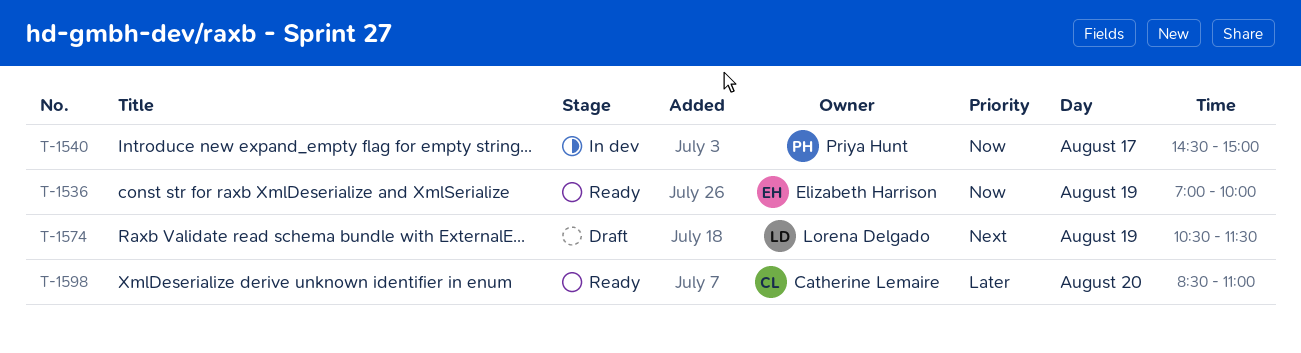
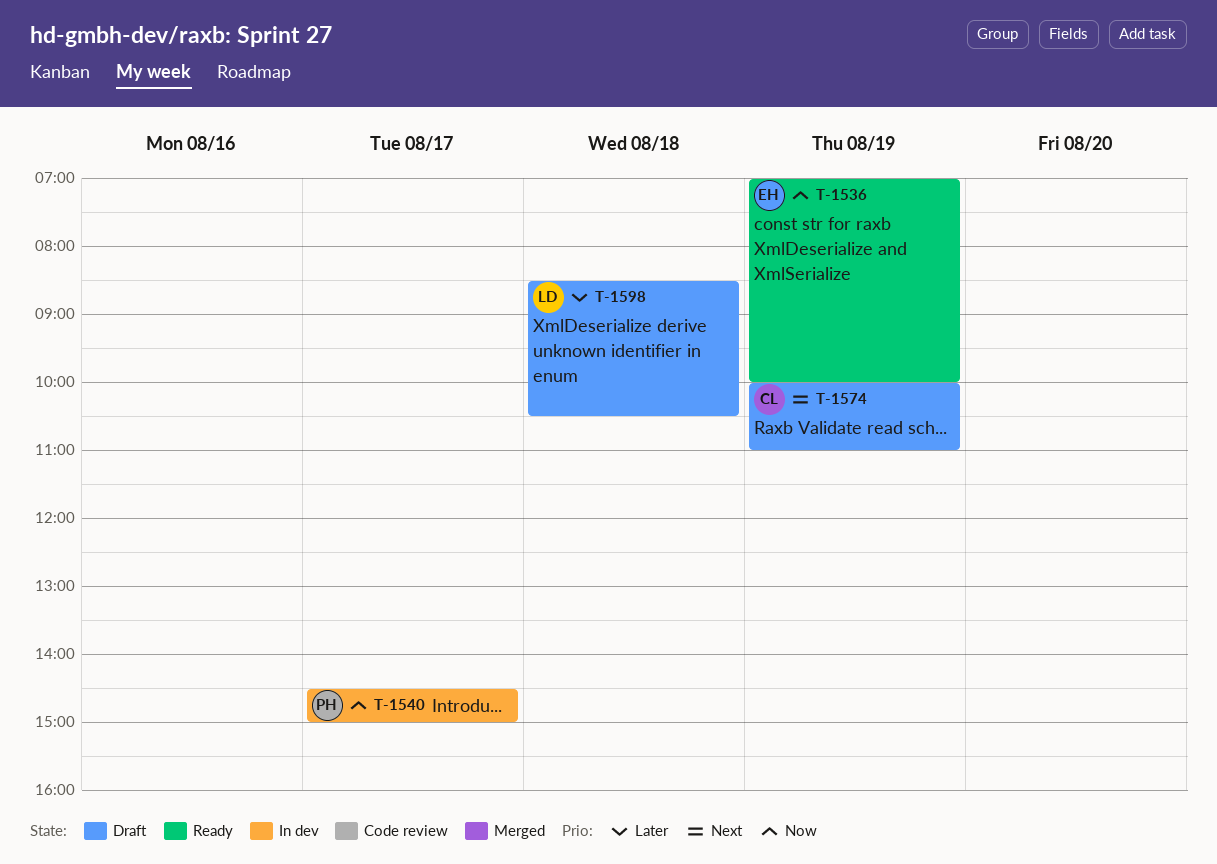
T-1574, owner: Lorena Delgado -> Catherine Lemaire
T-1574, begins: 10:30 -> 10:00
T-1574, ends: 11:30 -> 11:00
T-1598, status: Ready -> Draft
T-1598, owner: Catherine Lemaire -> Lorena Delgado
T-1598, day: Aug 20 -> Aug 18
T-1598, ends: 11:00 -> 10:30

